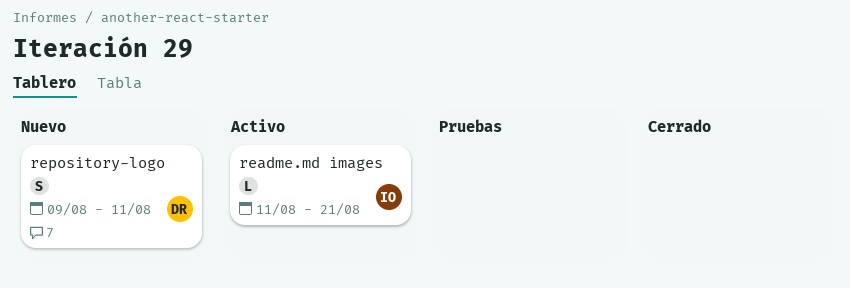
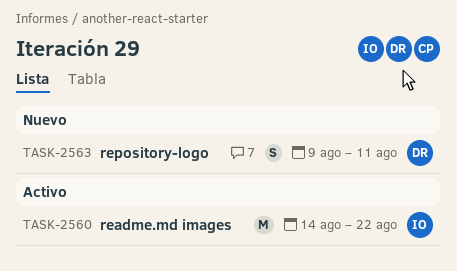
readme.md images, estimate: L -> M
readme.md images, start: Aug 11 -> Aug 14
readme.md images, due: Aug 21 -> Aug 22

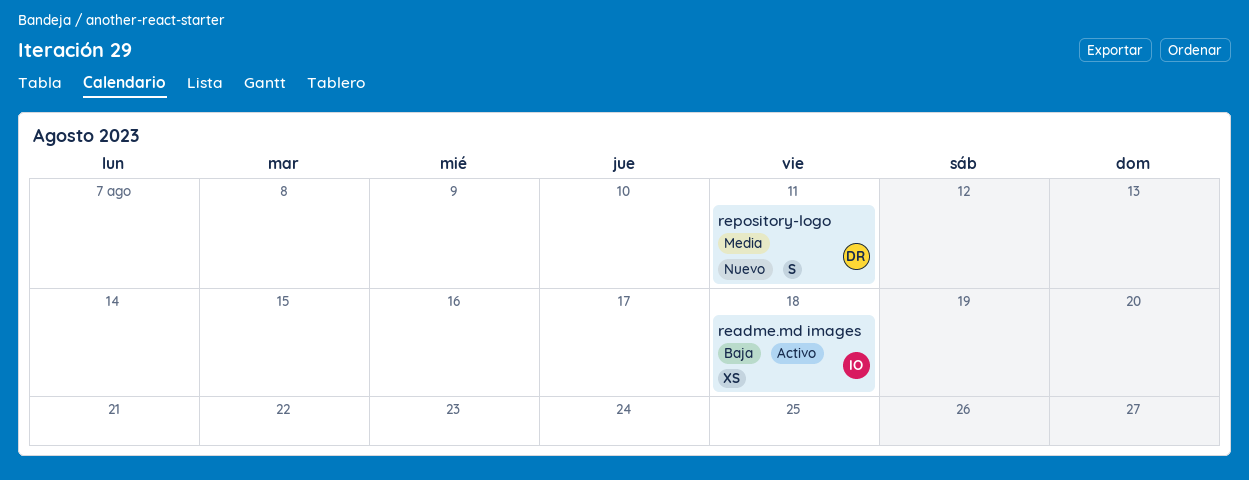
readme.md images, estimate: M -> XS
readme.md images, due: Aug 22 -> Aug 18

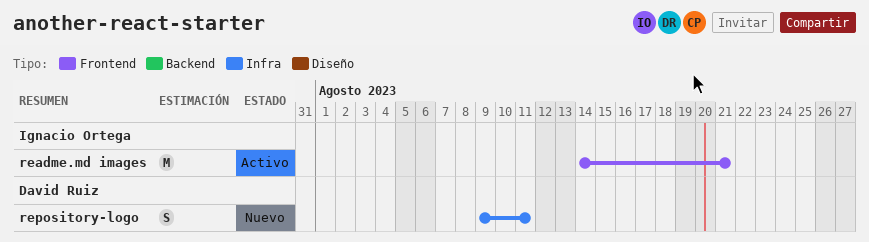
readme.md images, estimate: XS -> M
readme.md images, due: Aug 18 -> Aug 21

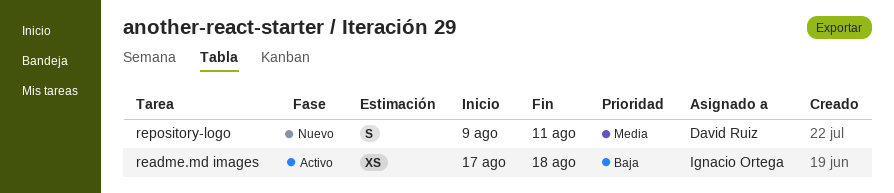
readme.md images, estimate: M -> XS
readme.md images, start: Aug 14 -> Aug 17
readme.md images, due: Aug 21 -> Aug 18

